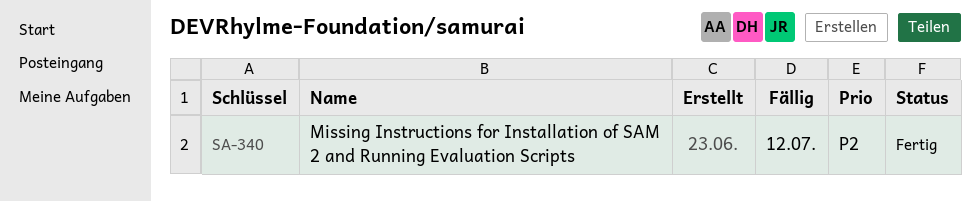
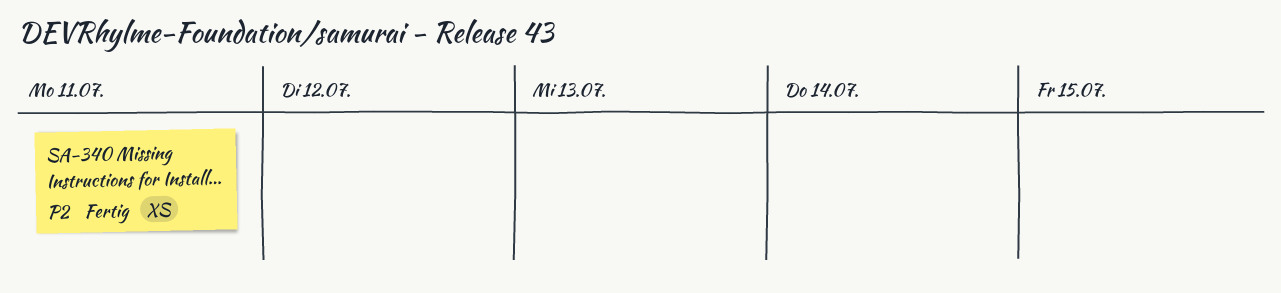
SA-340, due: Jul 12 -> Jul 11

